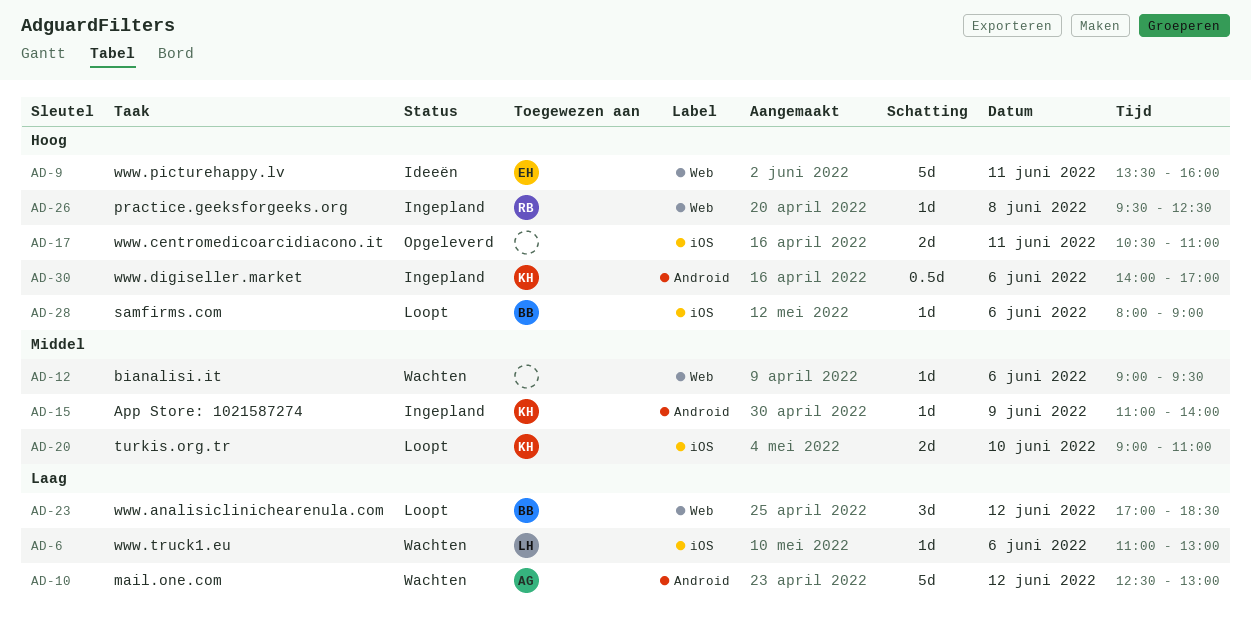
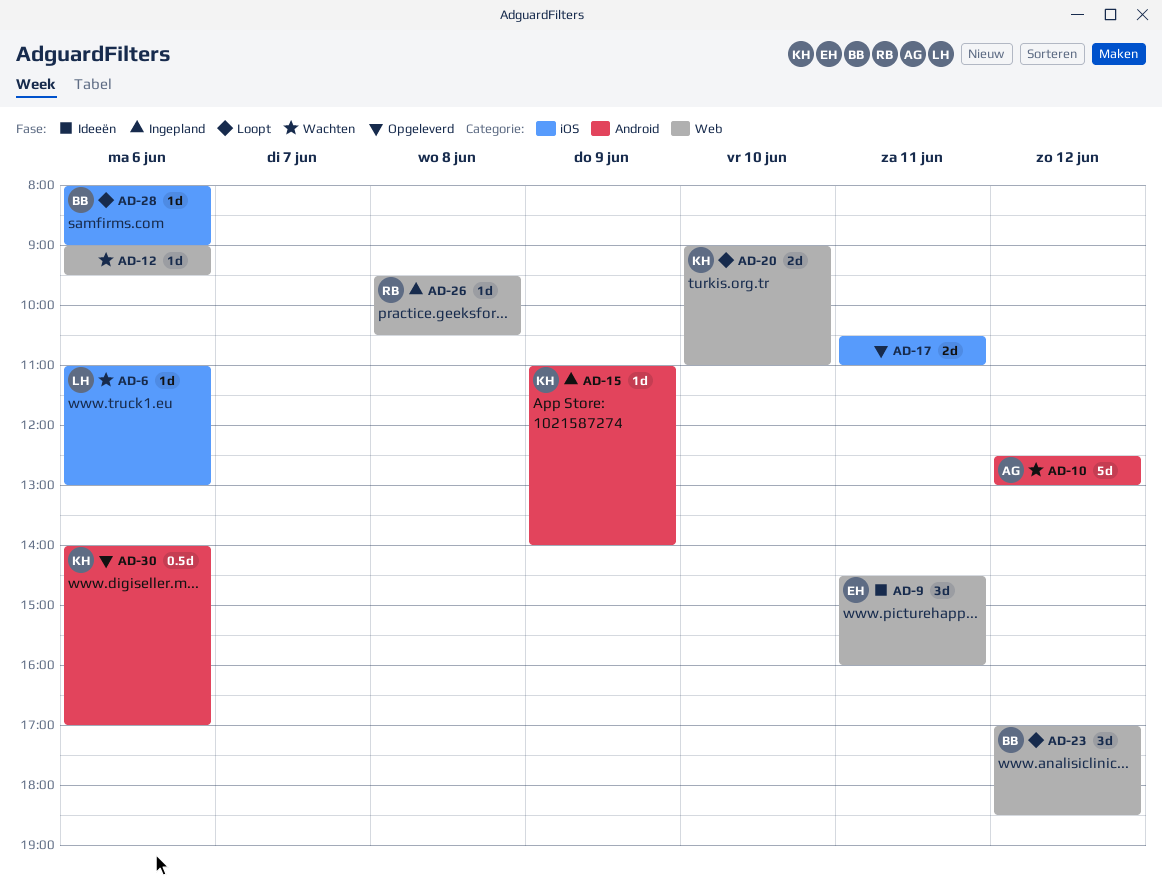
AD-9, estimate: 5d -> 3d
AD-9, begins: 13:30 -> 14:30
AD-20, label: iOS -> Web
AD-26, ends: 12:30 -> 10:30
AD-30, status: Ingepland -> Opgeleverd

